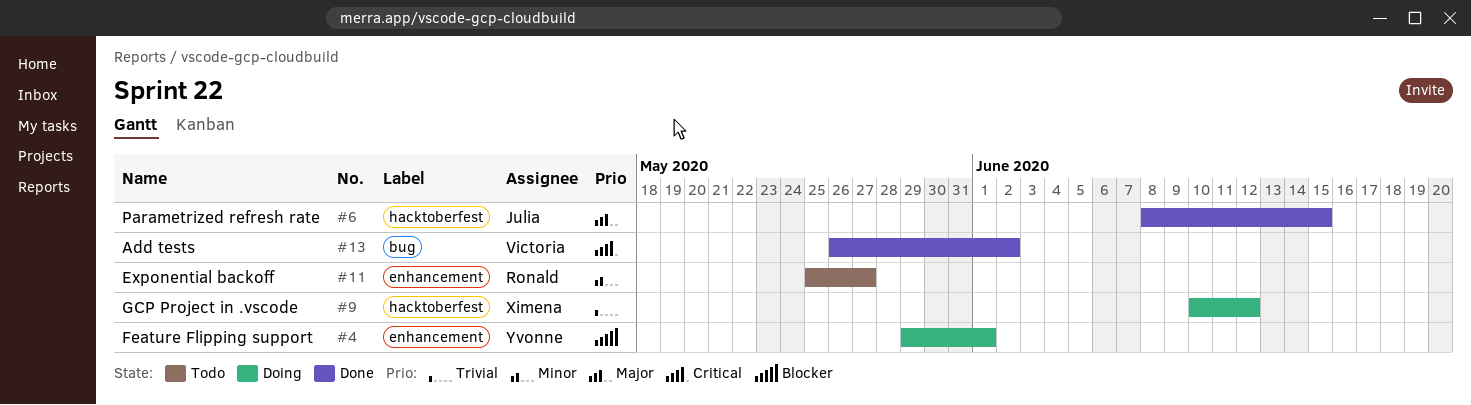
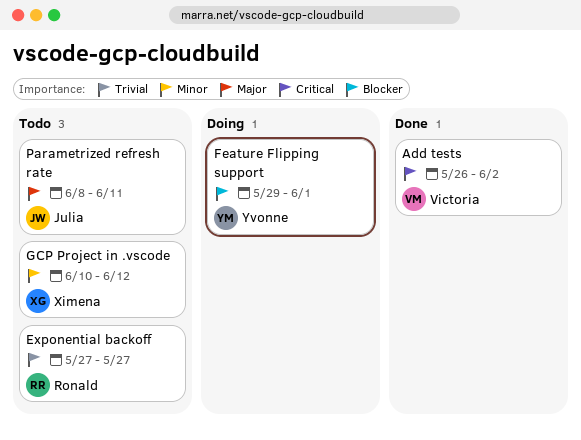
Exponential backoff, priority: Minor -> Trivial
Exponential backoff, start: May 25 -> May 27
GCP Project in .vscode, status: Doing -> Todo
GCP Project in .vscode, priority: Trivial -> Minor
Parametrized refresh rate, status: Done -> Todo
Parametrized refresh rate, due: Jun 15 -> Jun 11

